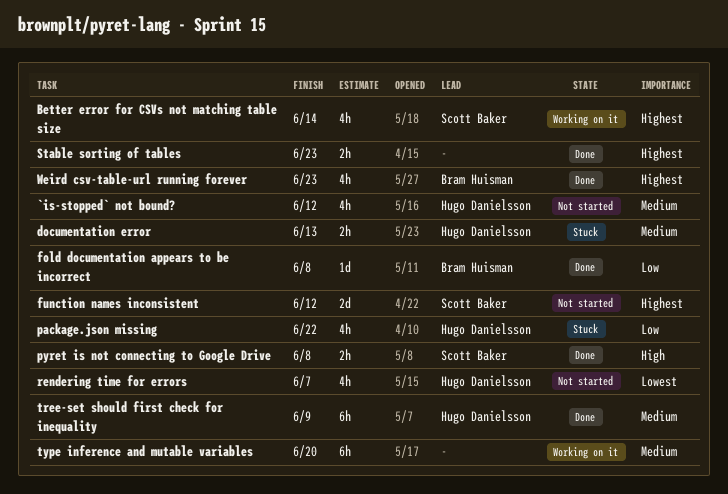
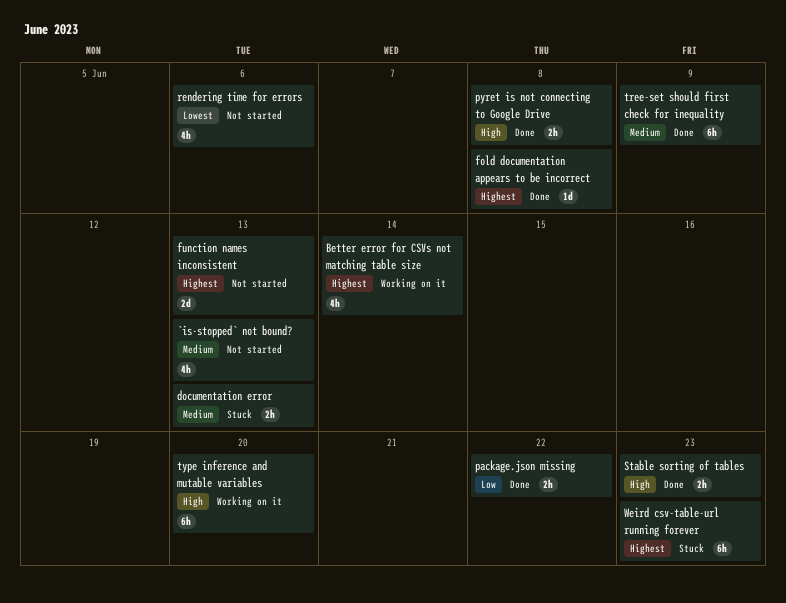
`is-stopped` not bound?, due: Jun 12 -> Jun 13
fold documentation appears to be incorrect, priority: Low -> Highest
function names inconsistent, due: Jun 12 -> Jun 13
package.json missing, status: Stuck -> Done
package.json missing, estimate: 4h -> 2h
rendering time for errors, due: Jun 7 -> Jun 6
Stable sorting of tables, priority: Highest -> High
type inference and mutable variables, priority: Medium -> High
Weird csv-table-url running forever, status: Done -> Stuck
Weird csv-table-url running forever, estimate: 4h -> 6h

